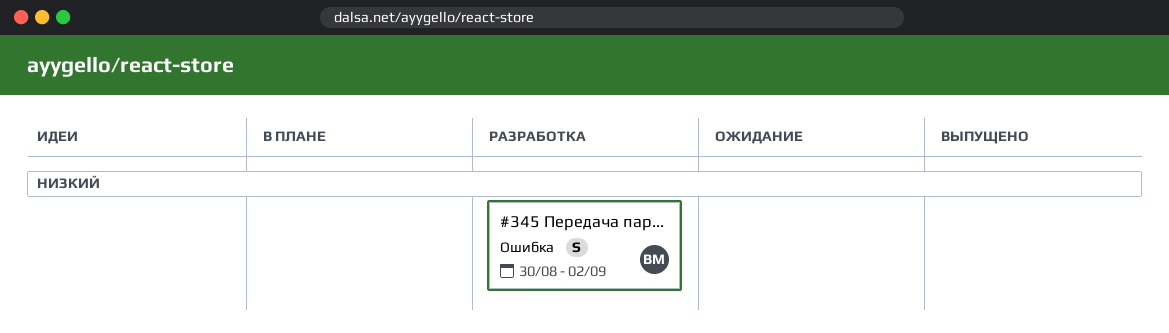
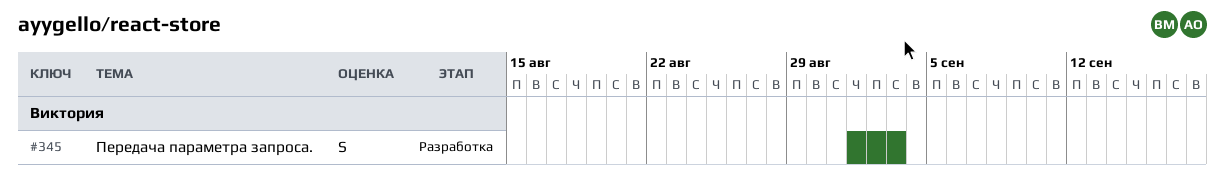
#345, start: Aug 30 -> Sep 1
#345, due: Sep 2 -> Sep 3

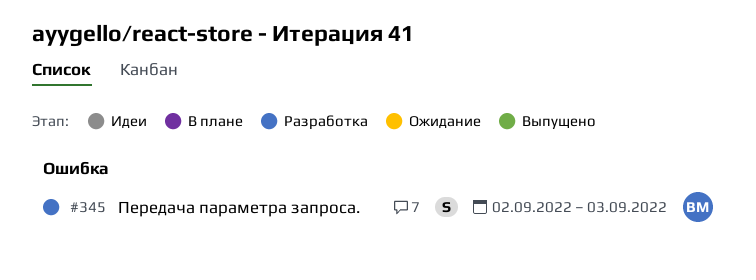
#345, start: Sep 1 -> Sep 2

